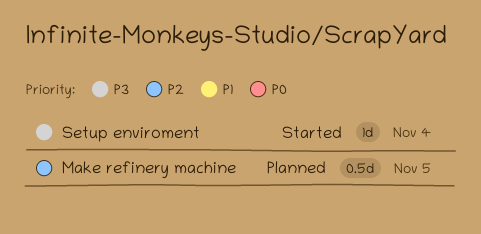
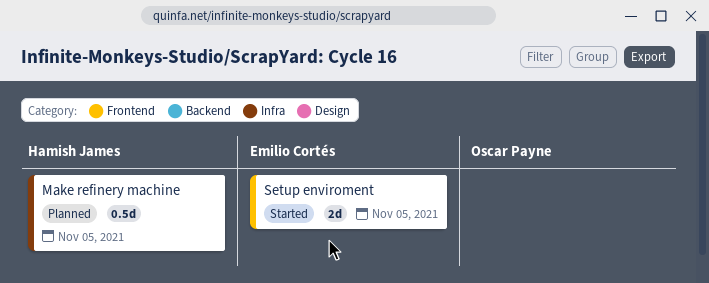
Setup enviroment, estimate: 1d -> 2d
Setup enviroment, due: Nov 4 -> Nov 5

